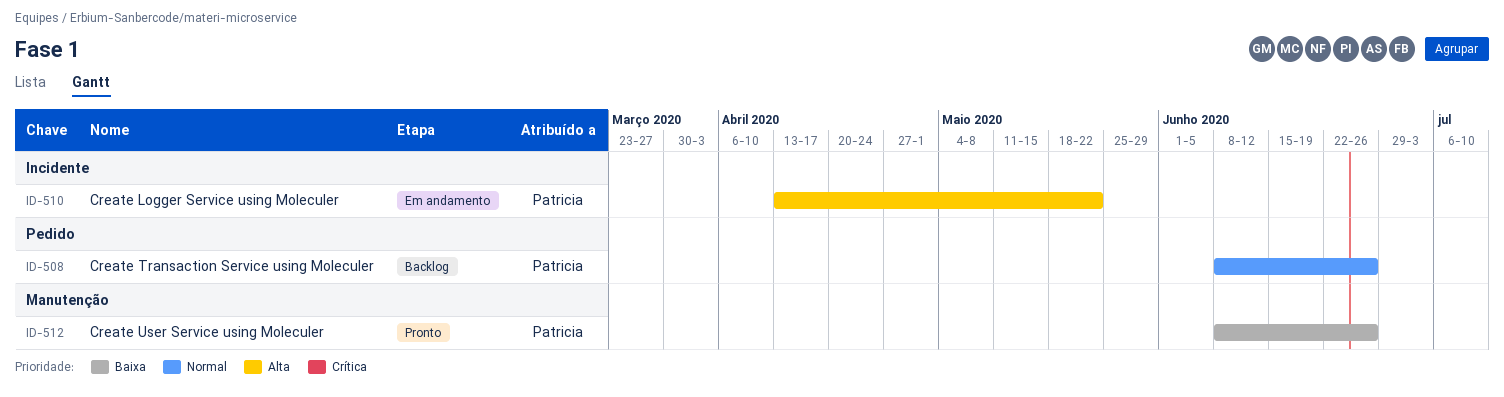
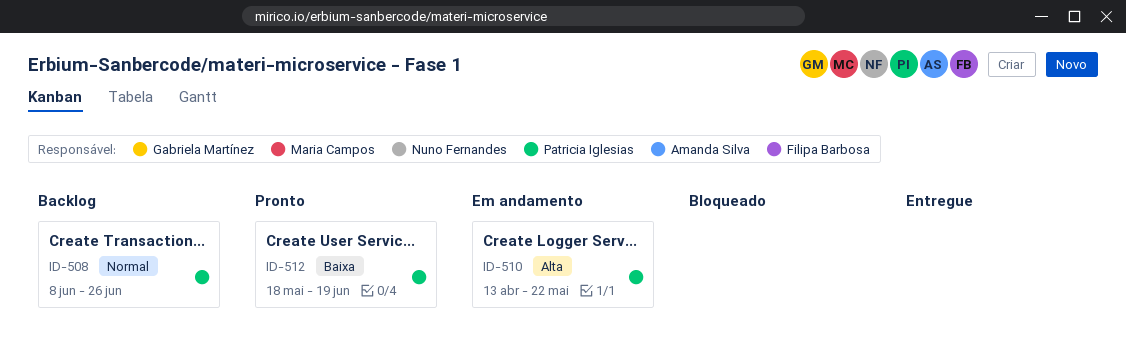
ID-512, start: Jun 8 -> May 18
ID-512, due: Jun 26 -> Jun 19

